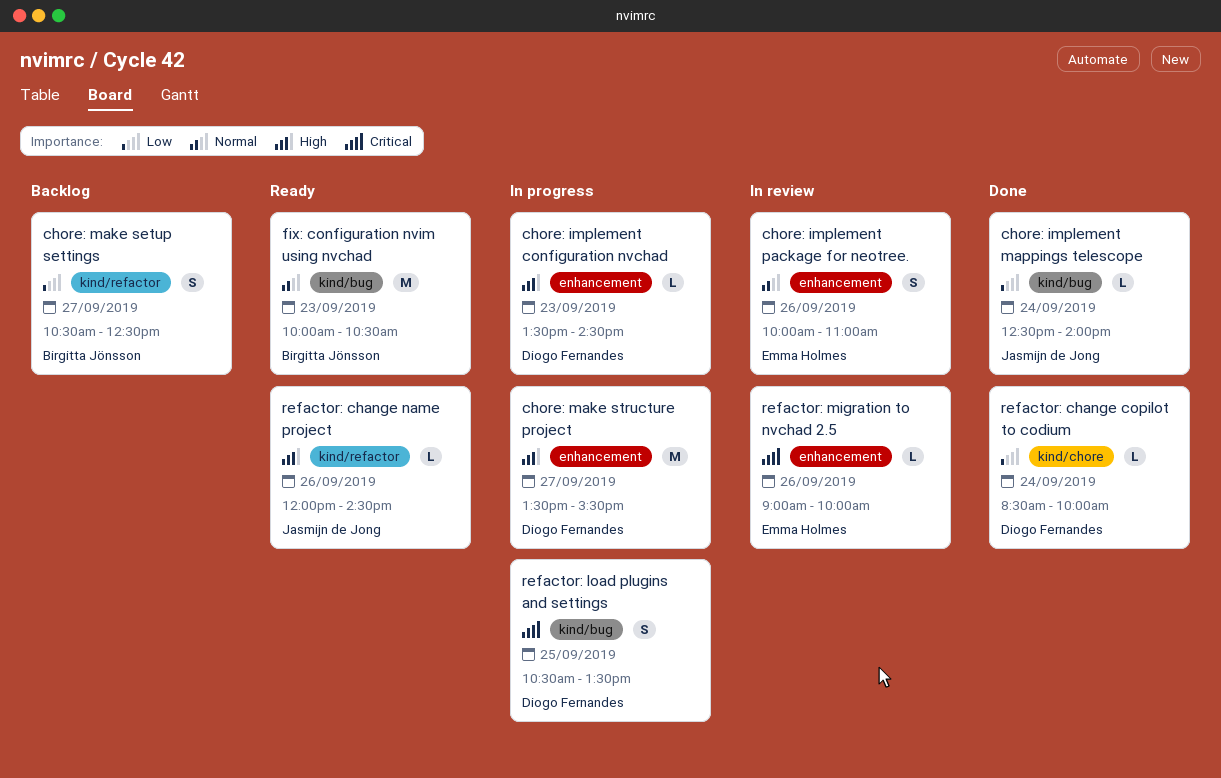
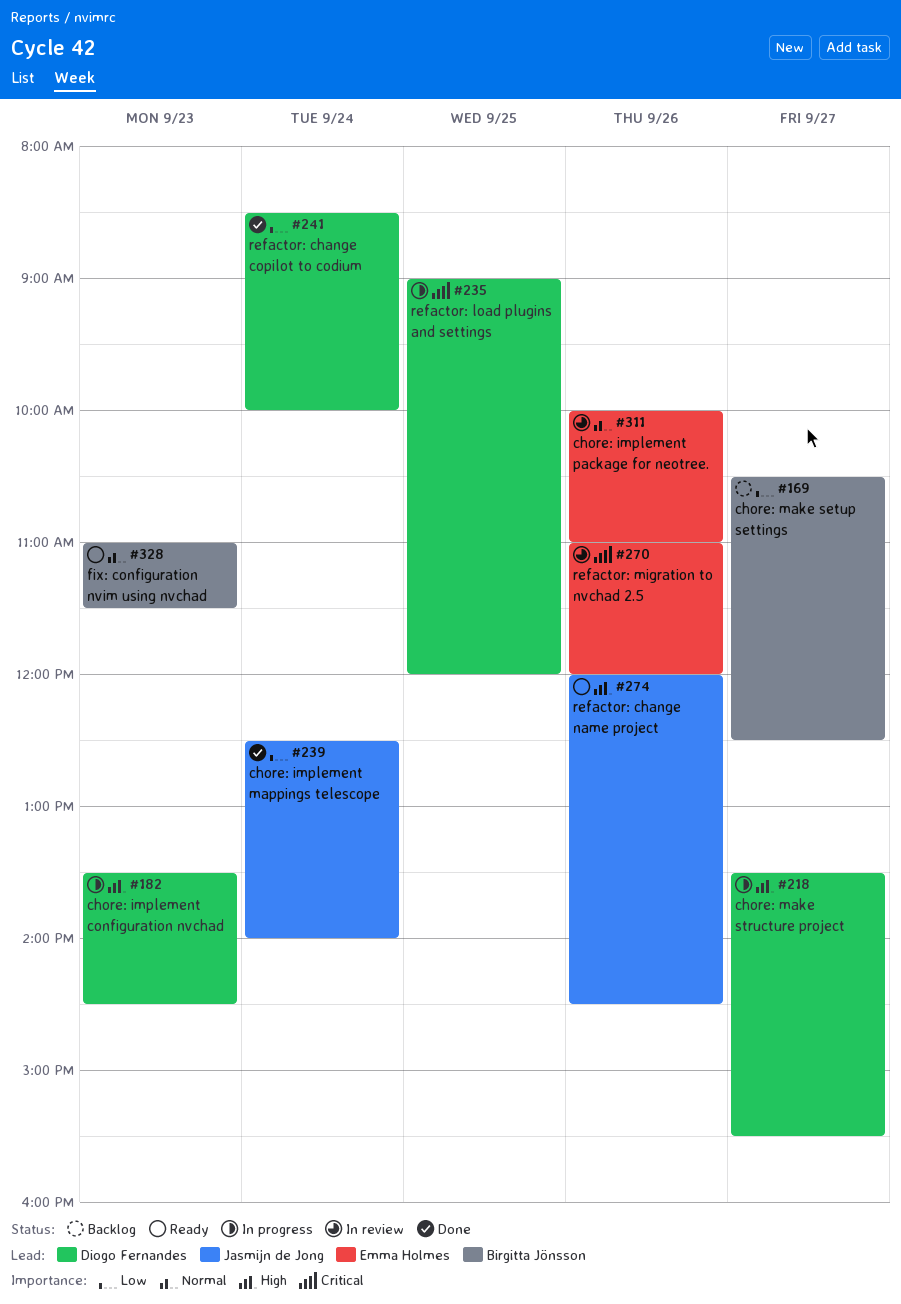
fix: configuration nvim using nvchad, begins: 10:00 -> 11:00
fix: configuration nvim using nvchad, ends: 10:30 -> 11:30
refactor: load plugins and settings, begins: 10:30 -> 09:00
refactor: load plugins and settings, ends: 13:30 -> 12:00
refactor: migration to nvchad 2.5, begins: 09:00 -> 11:00
refactor: migration to nvchad 2.5, ends: 10:00 -> 12:00

